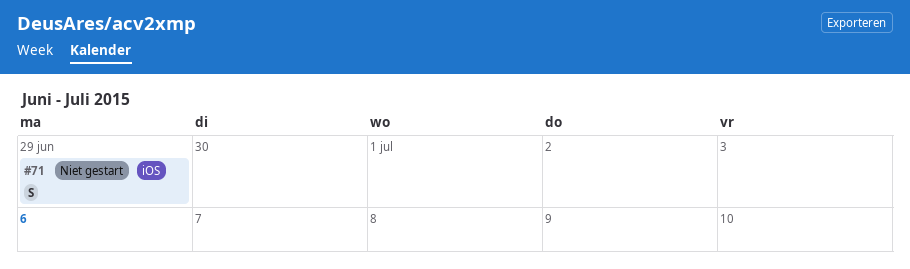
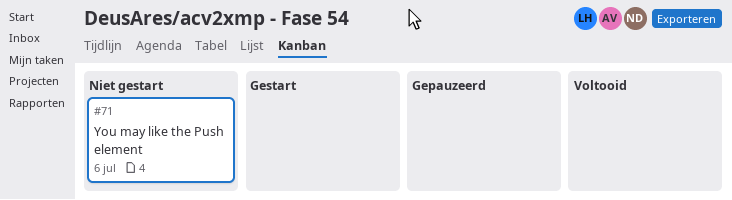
#71, due: Jun 29 -> Jul 6

